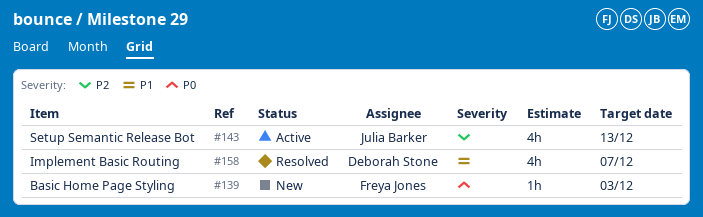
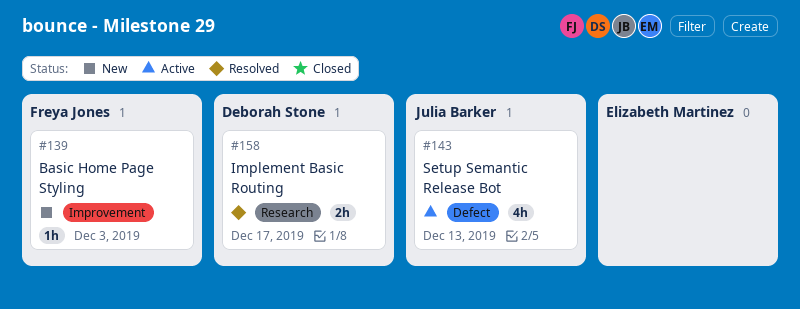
#158, estimate: 4h -> 2h
#158, due: Dec 7 -> Dec 17

